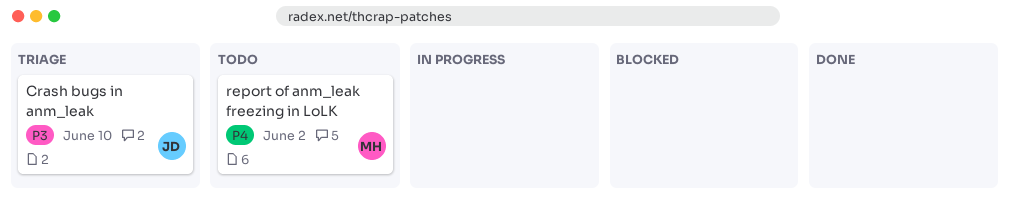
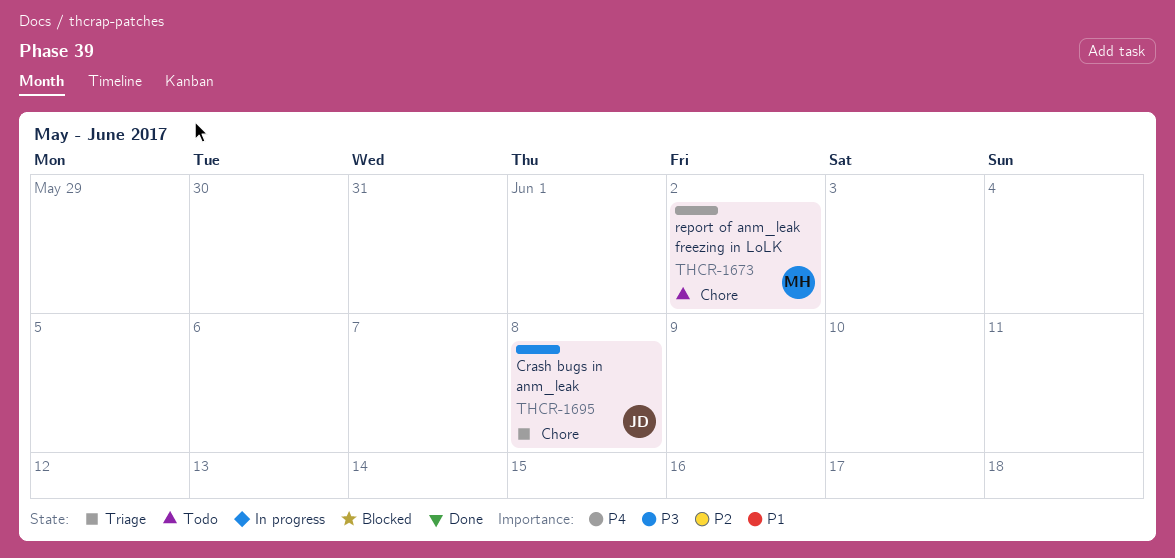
Crash bugs in anm_leak, due: Jun 10 -> Jun 8

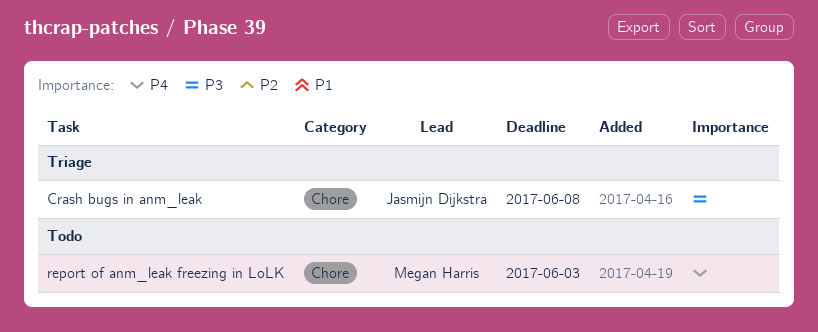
report of anm_leak freezing in LoLK, due: Jun 2 -> Jun 3

